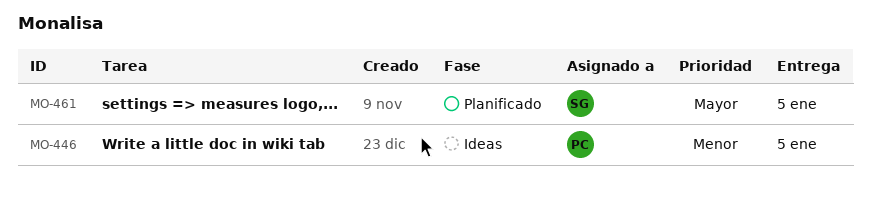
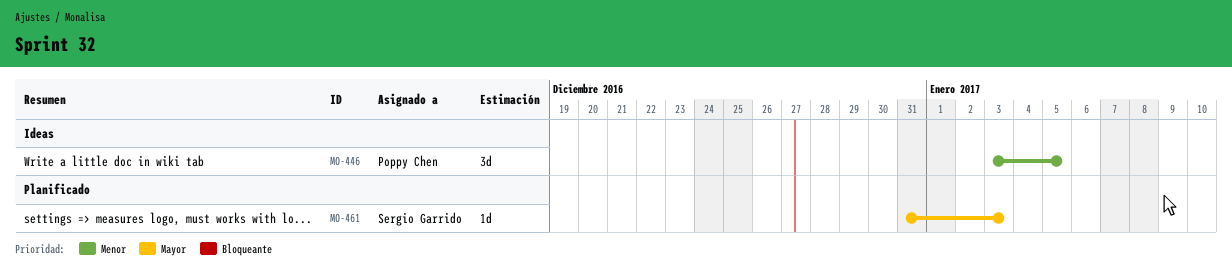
MO-461, due: Jan 5 -> Jan 3

